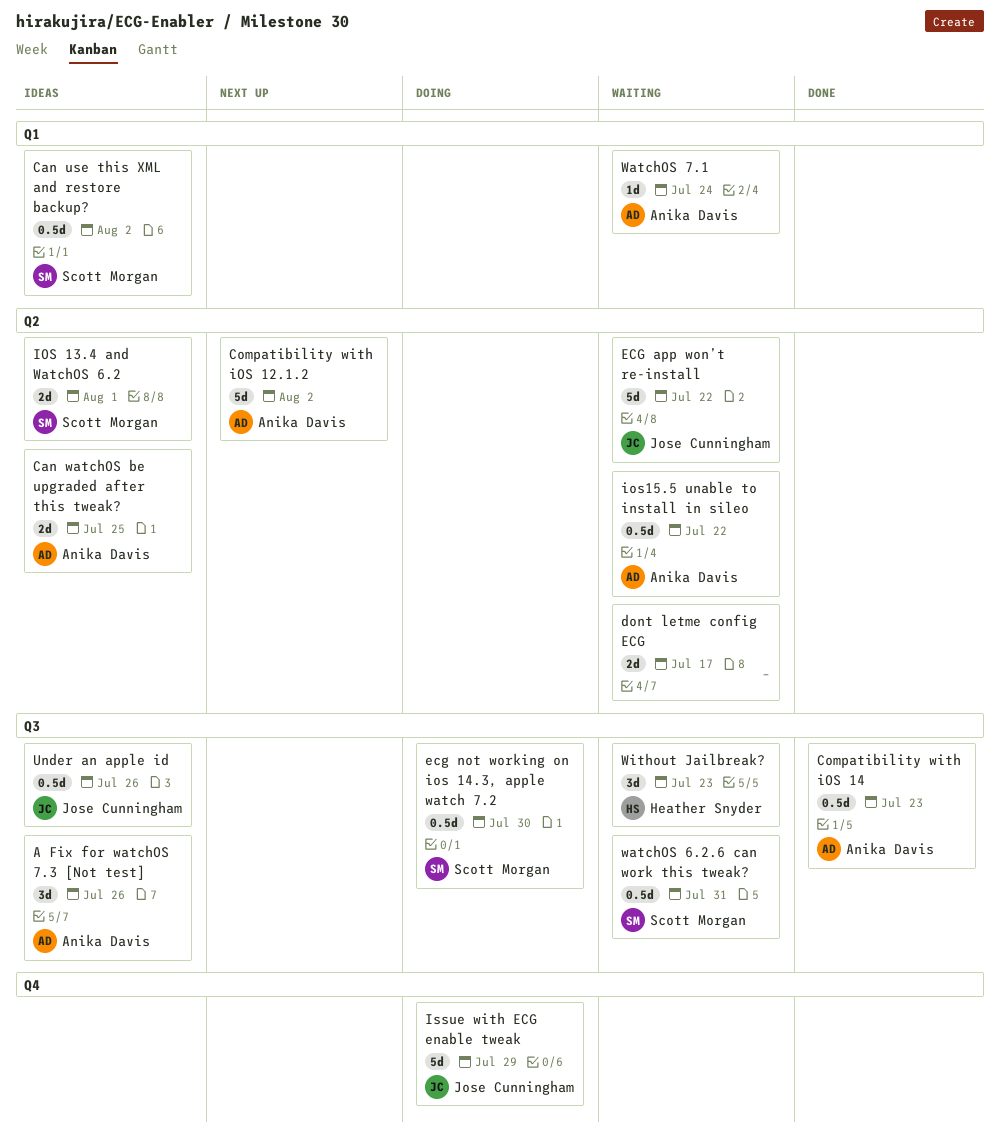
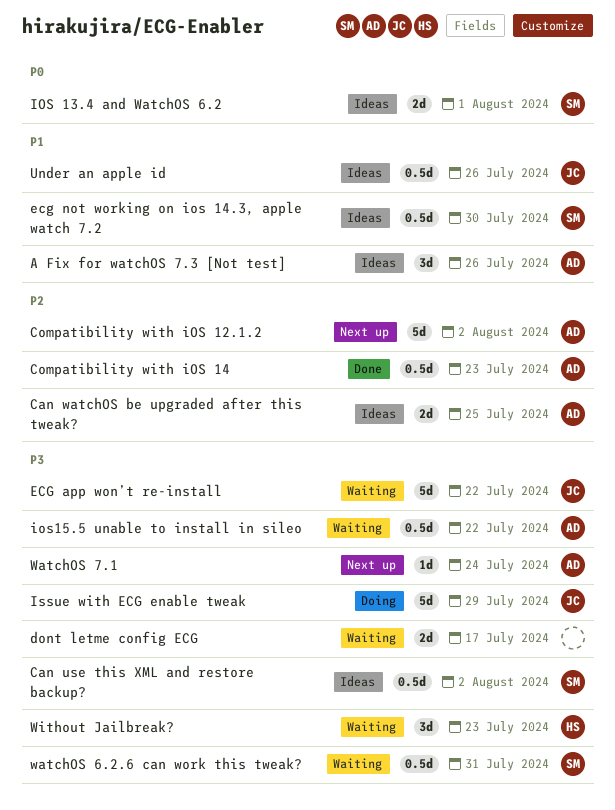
ecg not working on ios 14.3, apple watch 7.2, status: Doing -> Ideas
WatchOS 7.1, status: Waiting -> Next up

